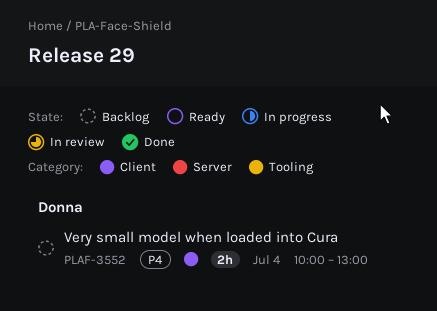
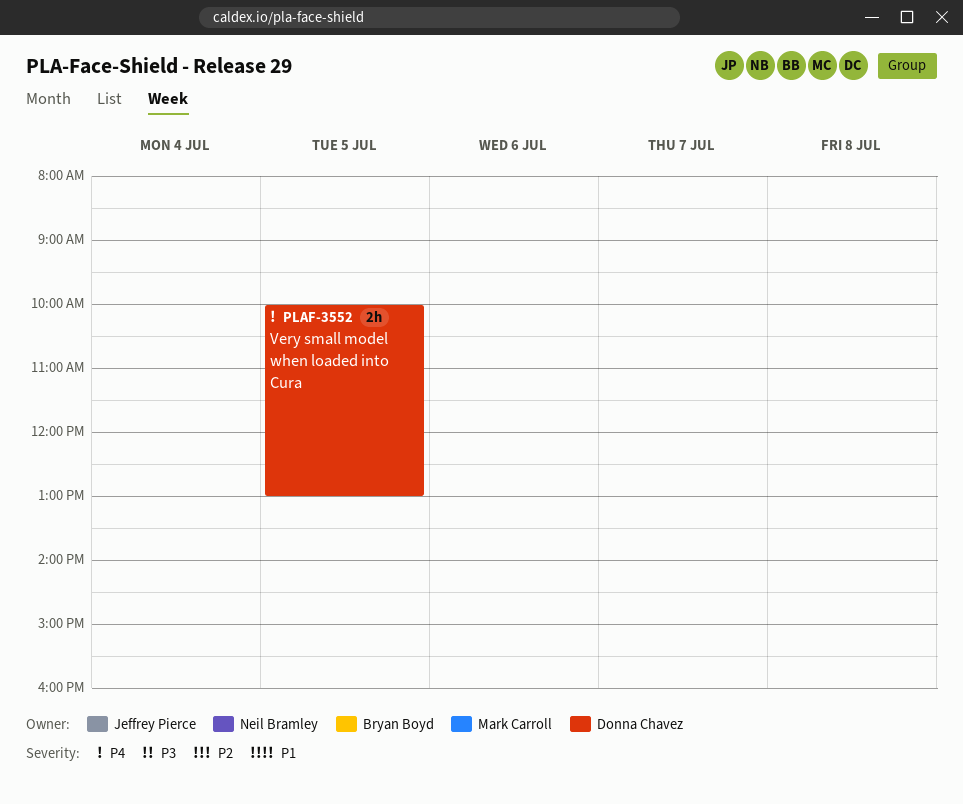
PLAF-3552, day: Jul 4 -> Jul 5

